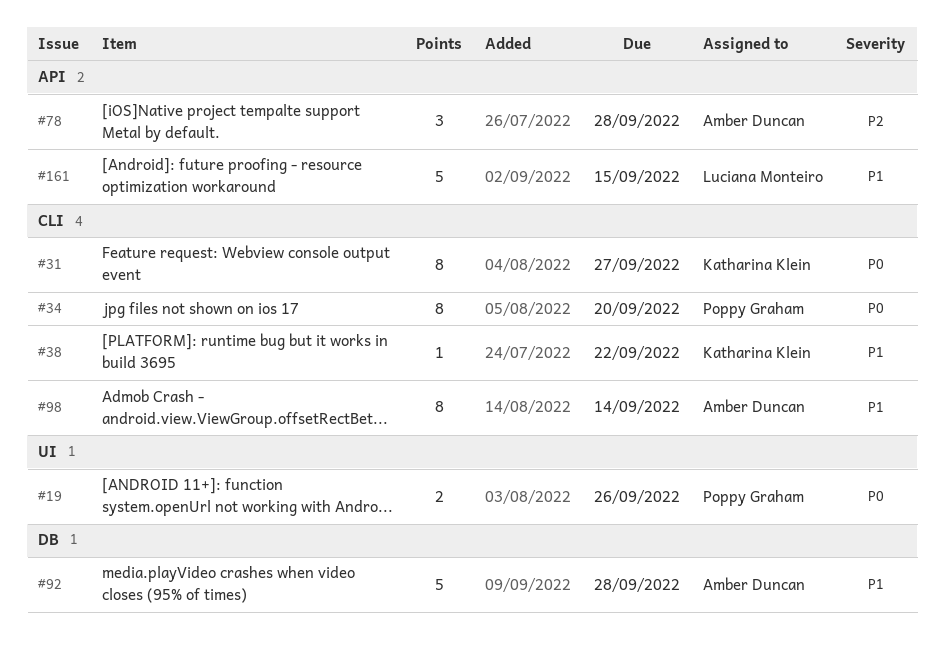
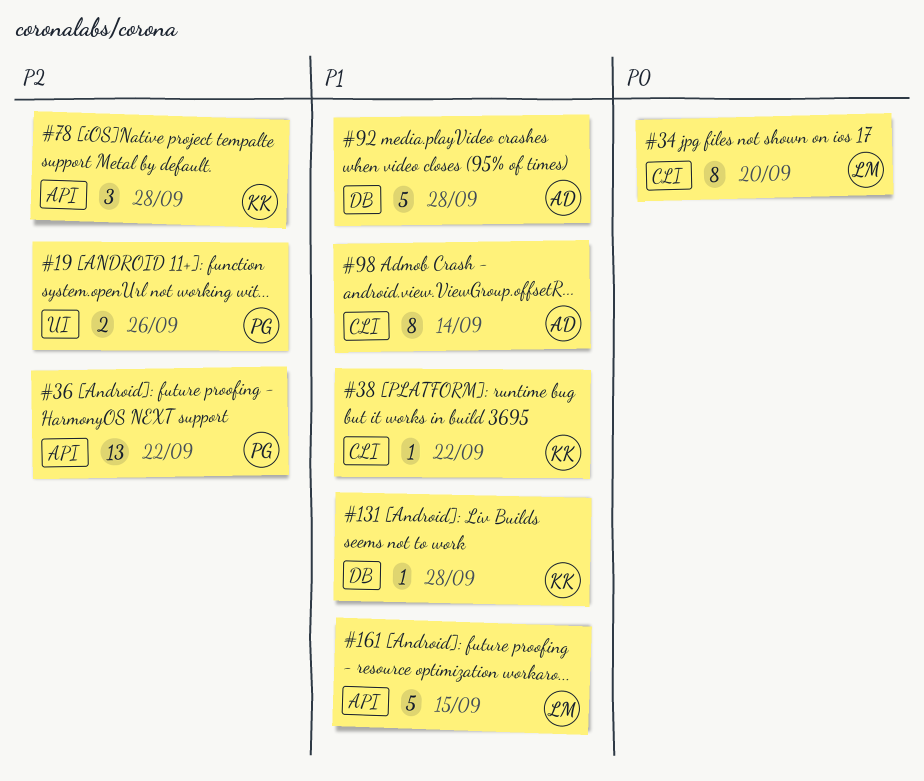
#19, priority: P0 -> P2
#31: present -> none
#34, owner: Poppy Graham -> Luciana Monteiro
#36: none -> present
#78, owner: Amber Duncan -> Katharina Klein
#131: none -> present

